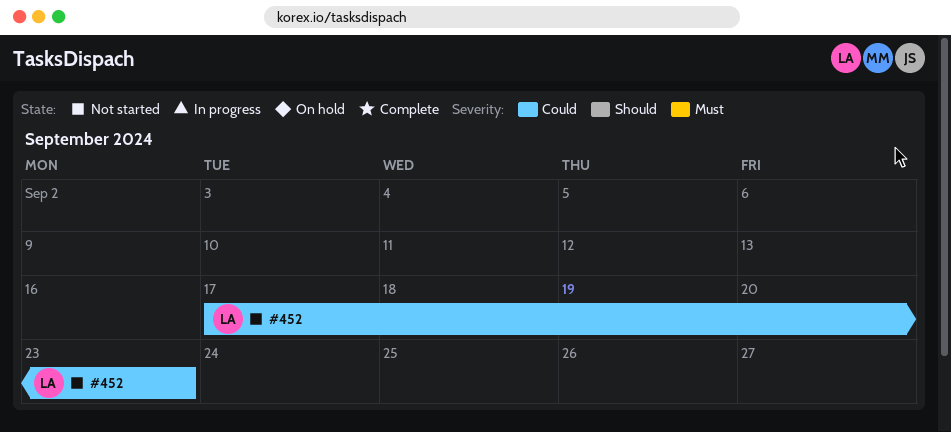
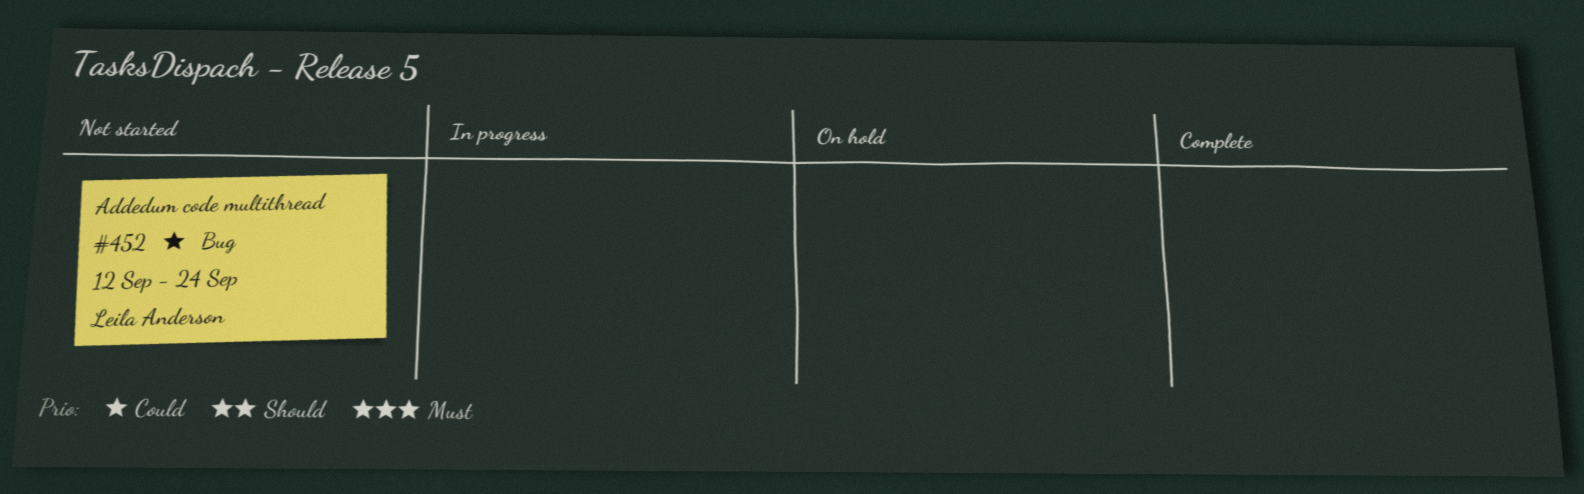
#452, start: Sep 17 -> Sep 12
#452, due: Sep 23 -> Sep 24

